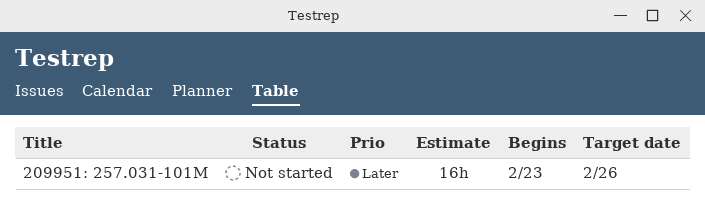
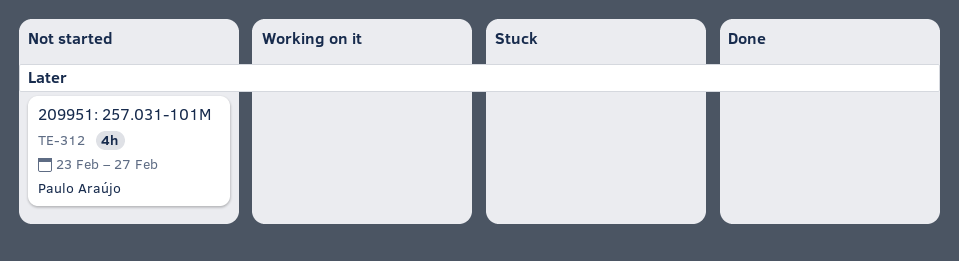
209951: 257.031-101M, estimate: 16h -> 4h
209951: 257.031-101M, due: Feb 26 -> Feb 27

